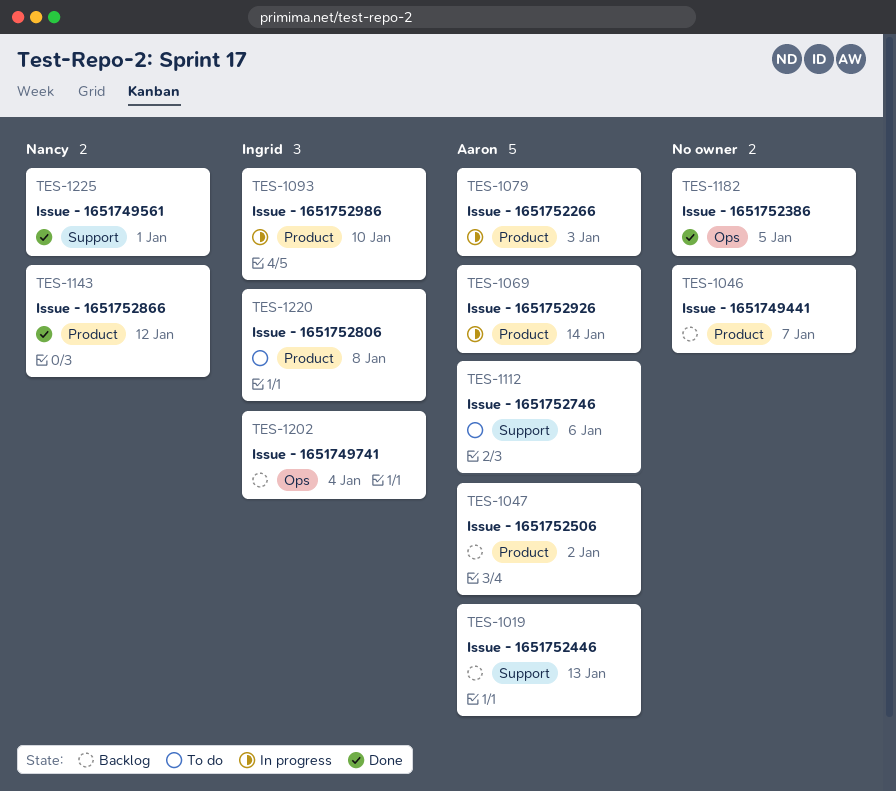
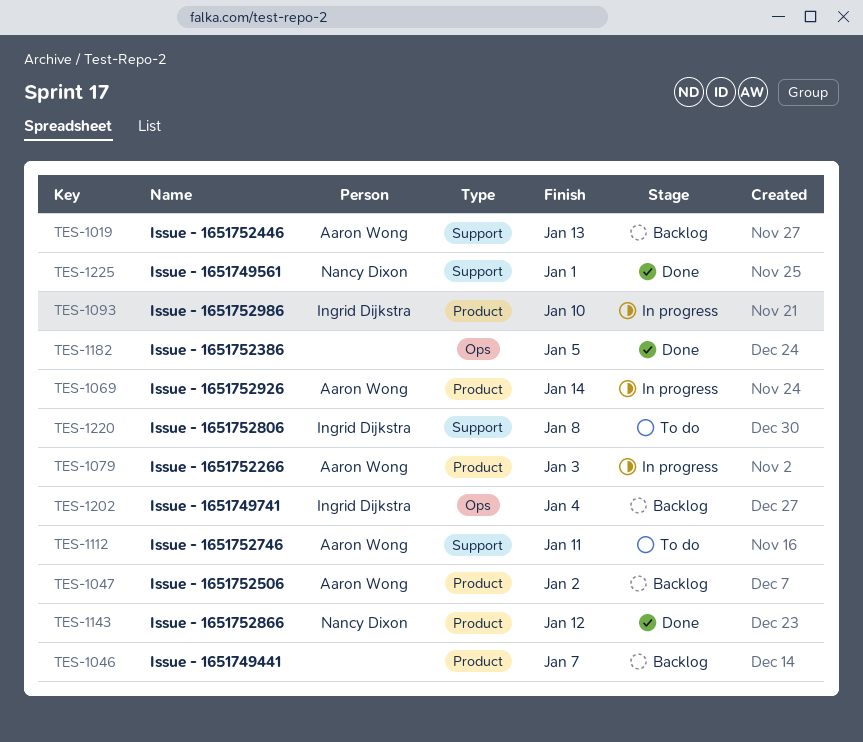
TES-1112, due: Jan 6 -> Jan 11
TES-1220, label: Product -> Support

